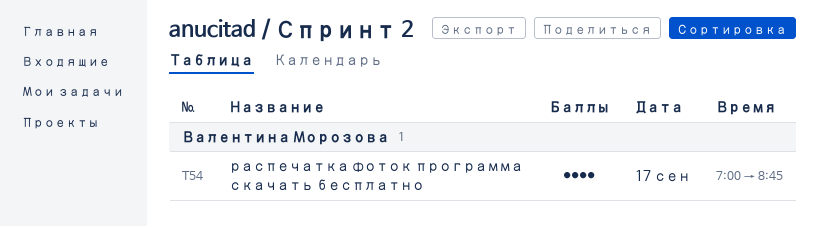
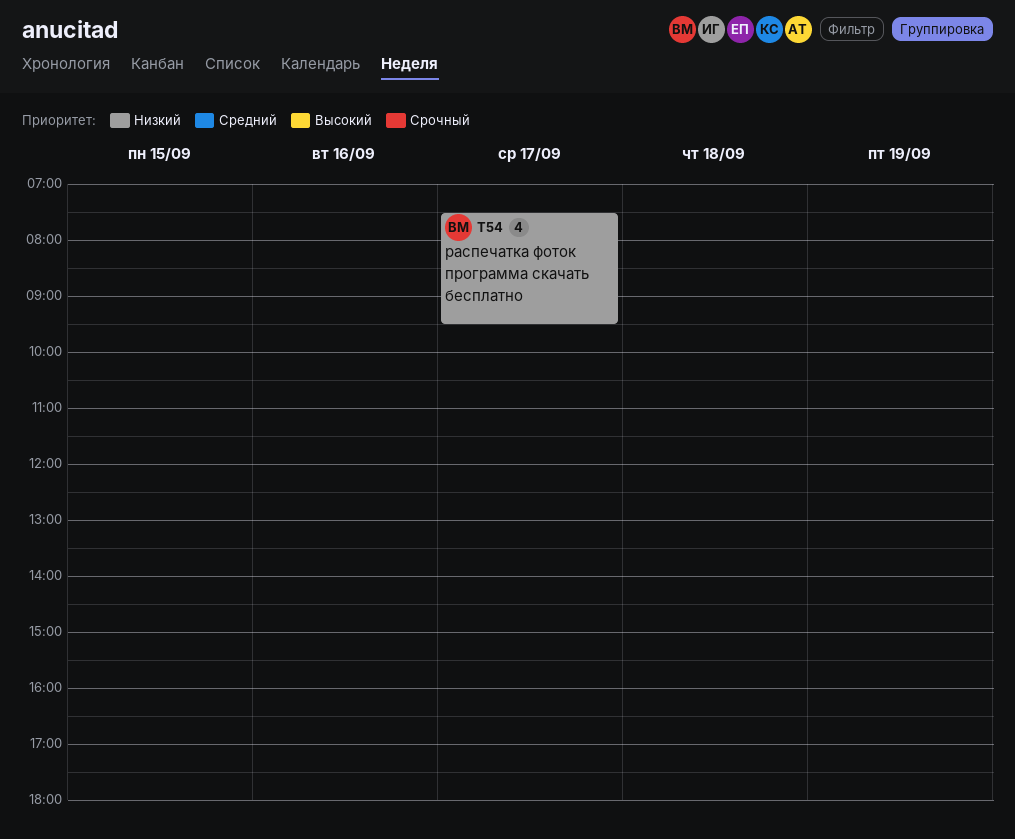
T54, begins: 07:00 -> 07:30
T54, ends: 08:45 -> 09:30

